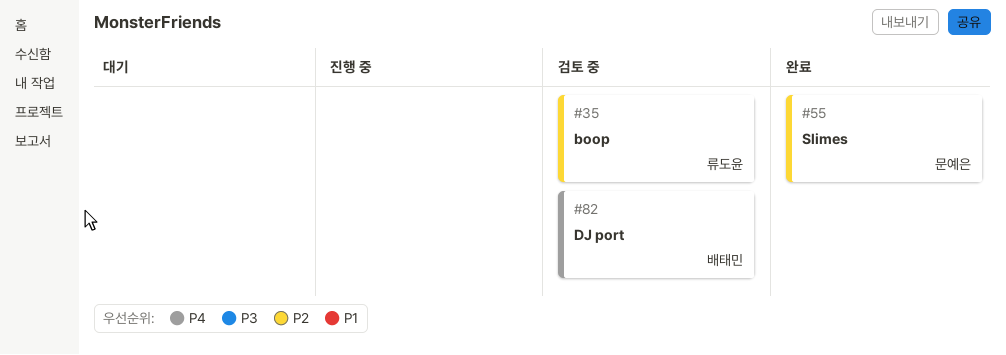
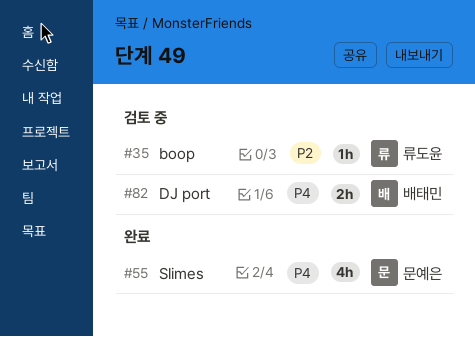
#55, priority: P2 -> P4

